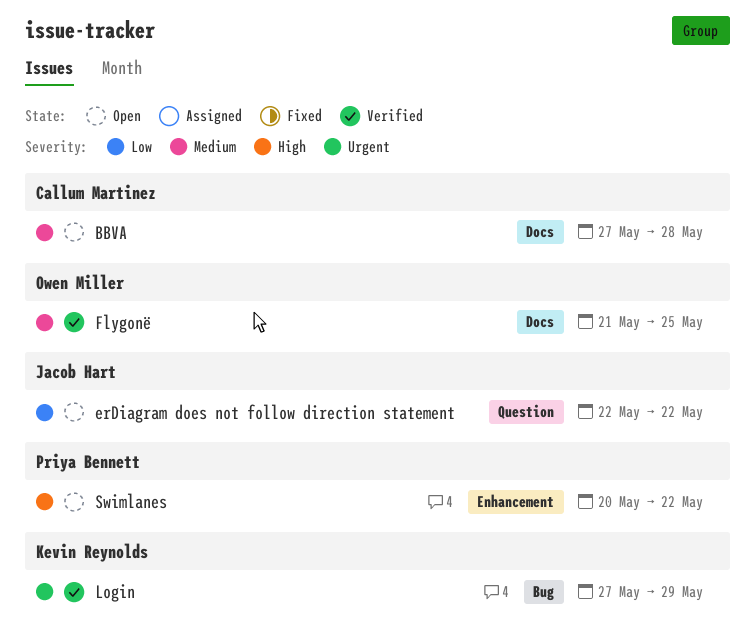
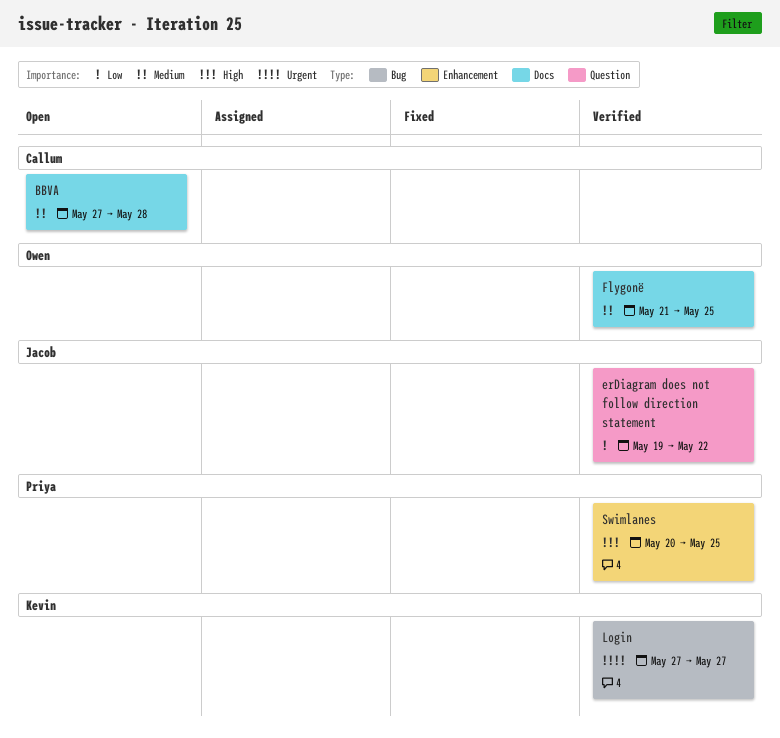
erDiagram does not follow direction statement, status: Open -> Verified
erDiagram does not follow direction statement, start: May 22 -> May 19
Login, due: May 29 -> May 27
Swimlanes, status: Open -> Verified
Swimlanes, due: May 22 -> May 25

